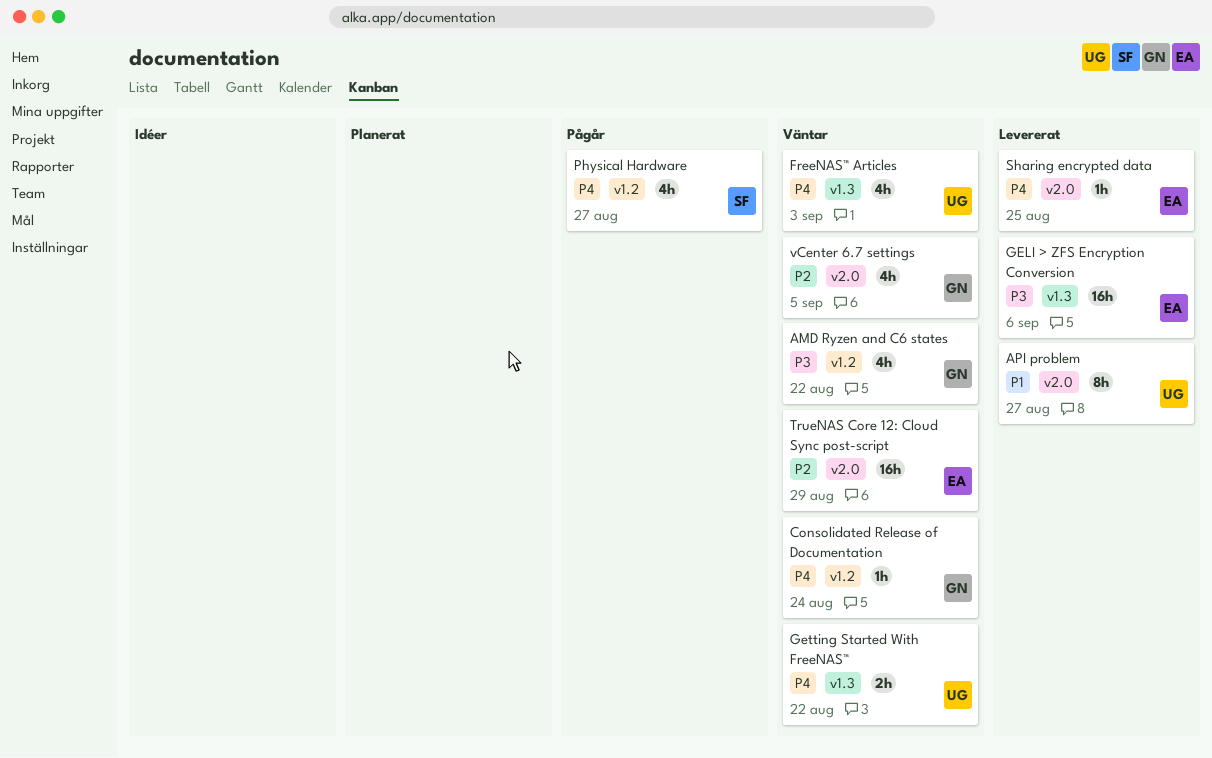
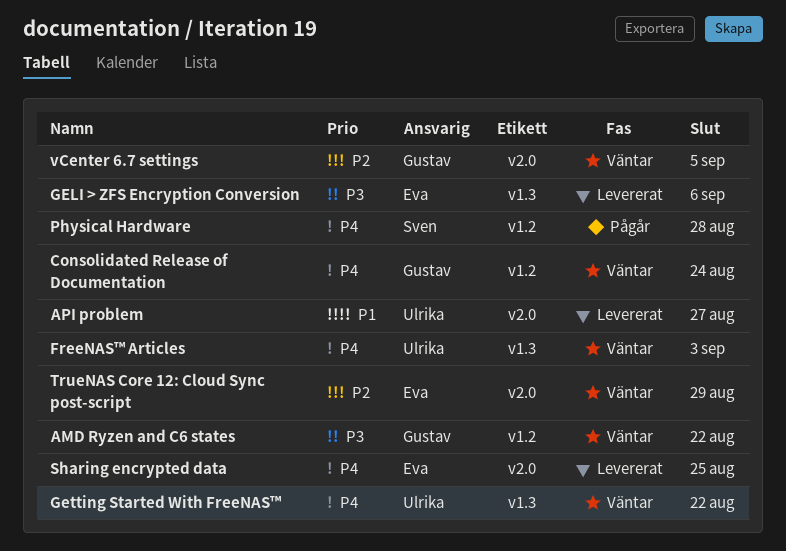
Physical Hardware, due: Aug 27 -> Aug 28

